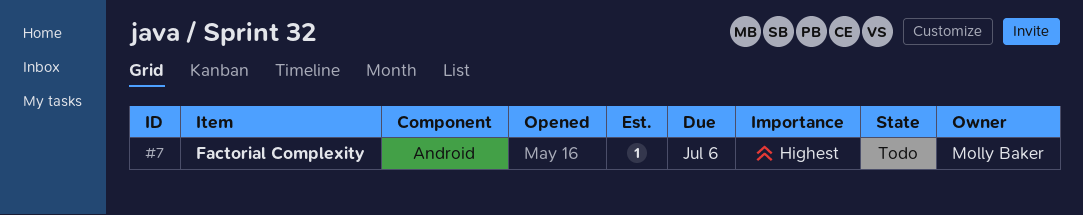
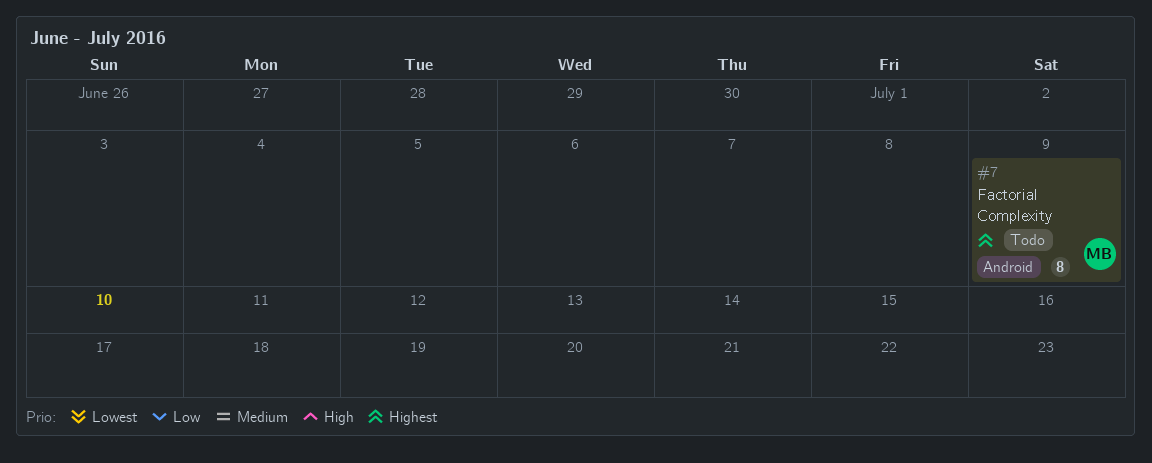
#7, estimate: 1 -> 8
#7, due: Jul 6 -> Jul 9

